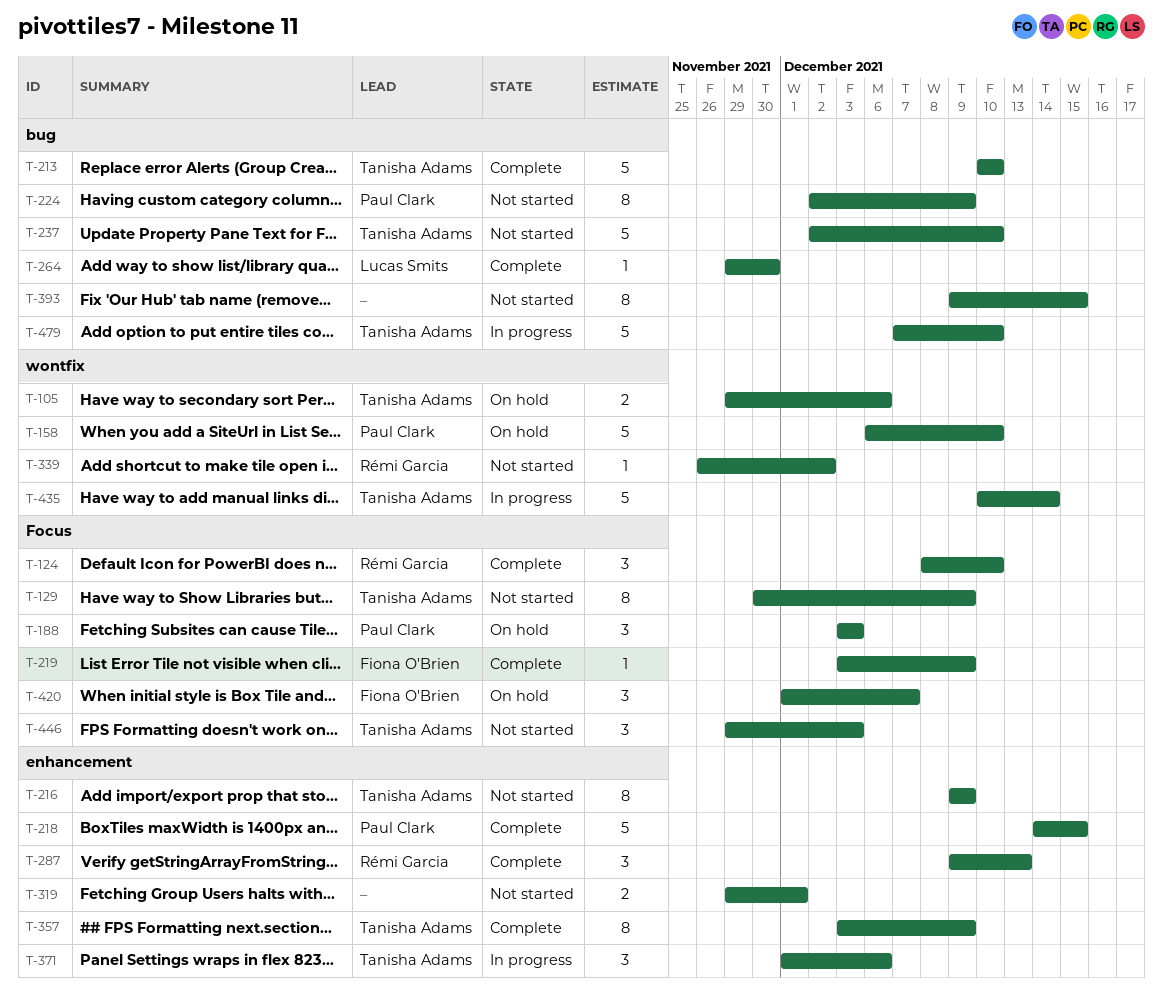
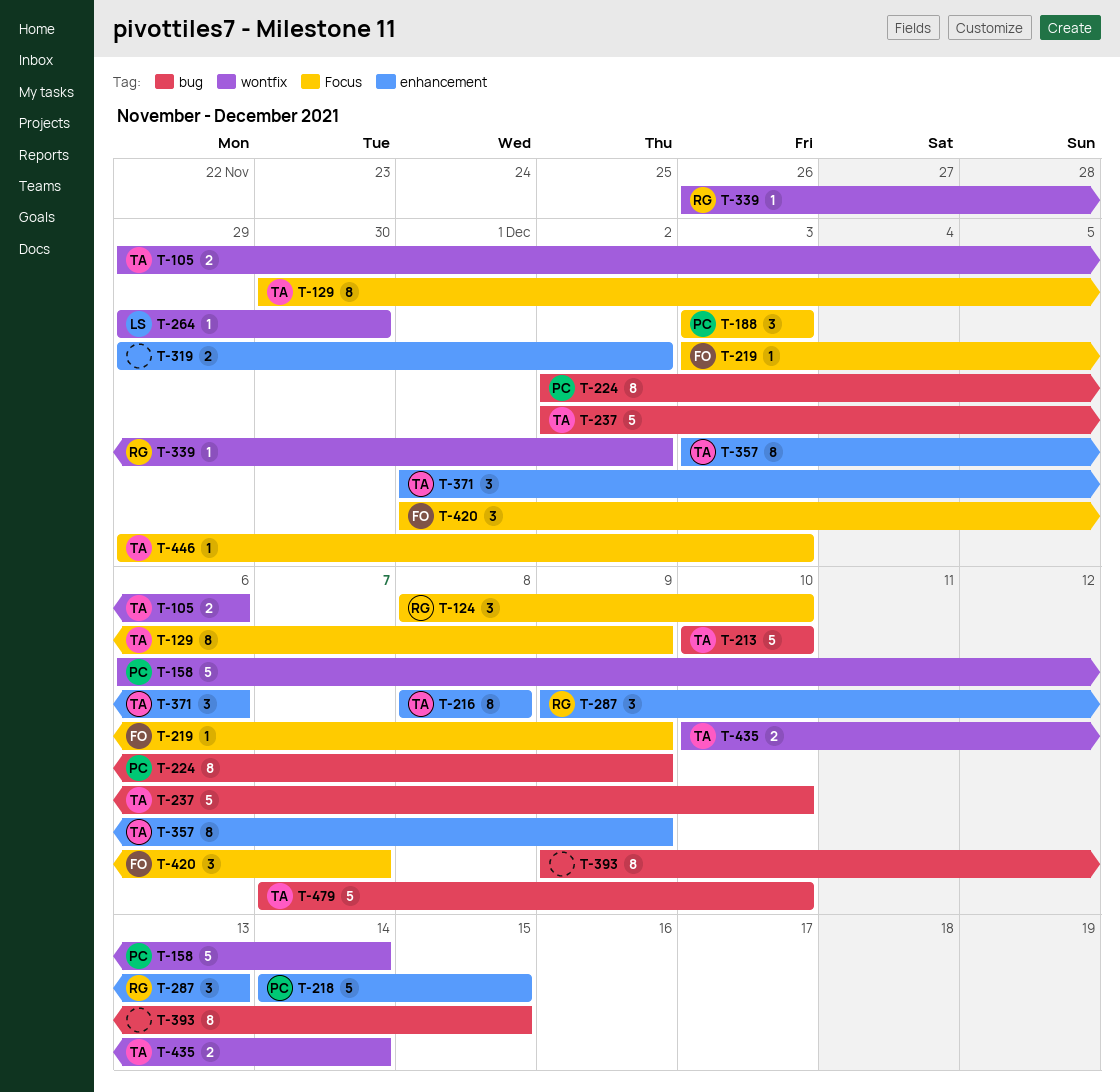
T-158, due: Dec 10 -> Dec 14
T-216, start: Dec 9 -> Dec 8
T-216, due: Dec 9 -> Dec 8
T-264, label: bug -> wontfix
T-319, due: Dec 1 -> Dec 2
T-435, estimate: 5 -> 2
T-446, estimate: 3 -> 1

